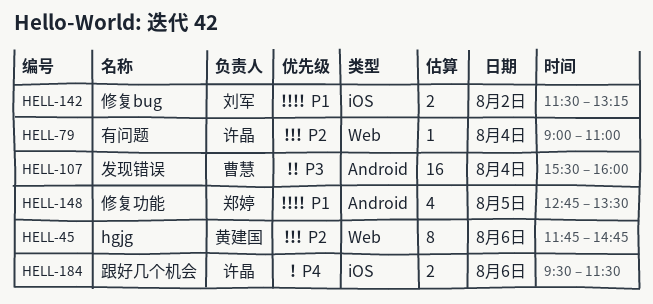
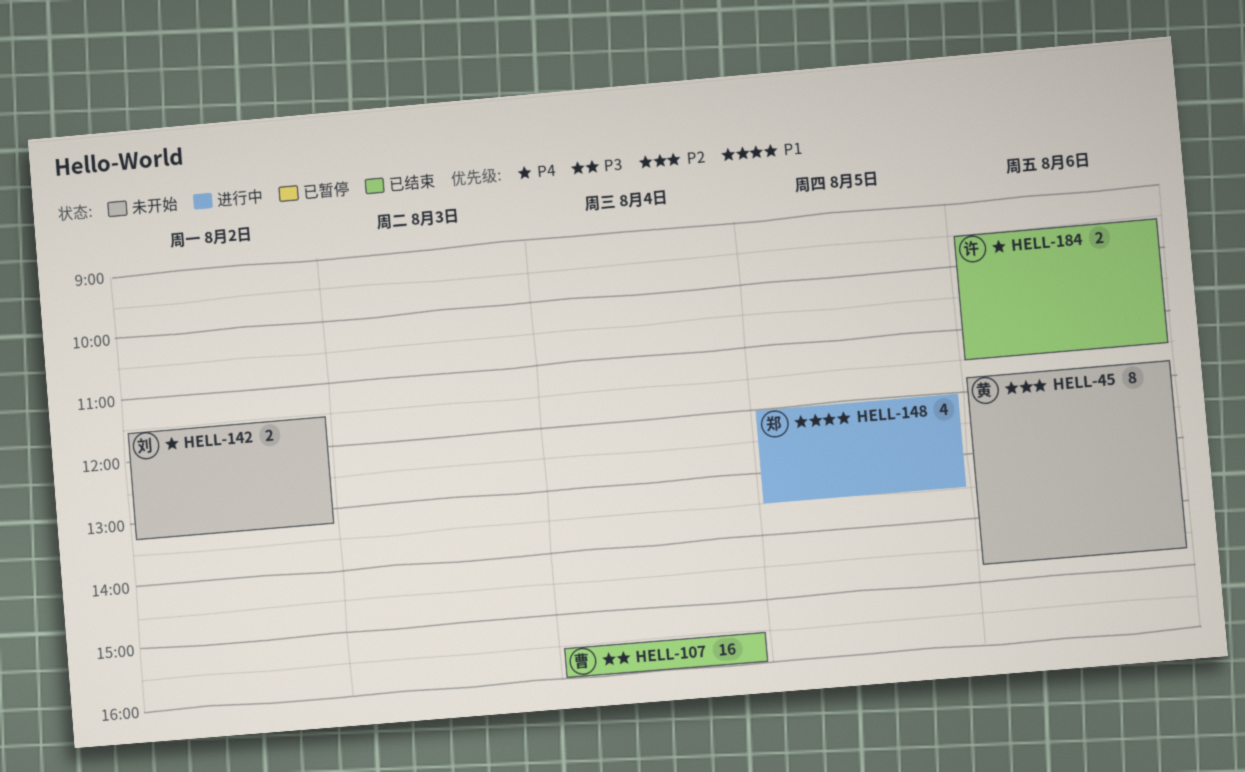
HELL-79: present -> none
HELL-142, priority: P1 -> P4
HELL-148, begins: 12:45 -> 12:00

